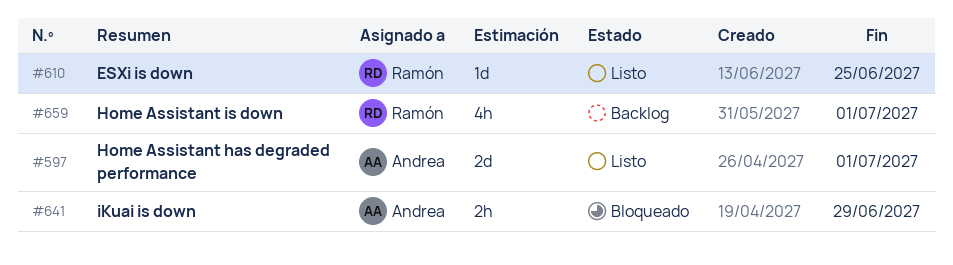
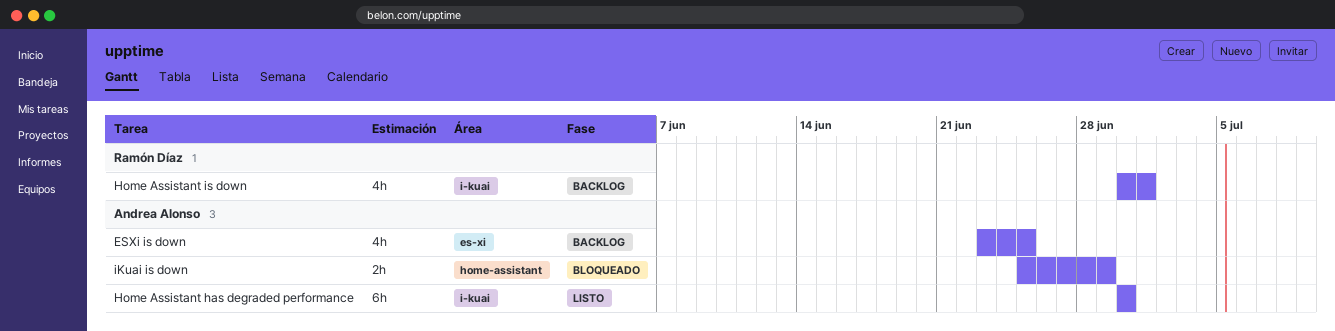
ESXi is down, status: Listo -> Backlog
ESXi is down, owner: Ramón Díaz -> Andrea Alonso
ESXi is down, estimate: 1d -> 4h
Home Assistant has degraded performance, estimate: 2d -> 6h
Home Assistant has degraded performance, due: Jul 1 -> Jun 30

